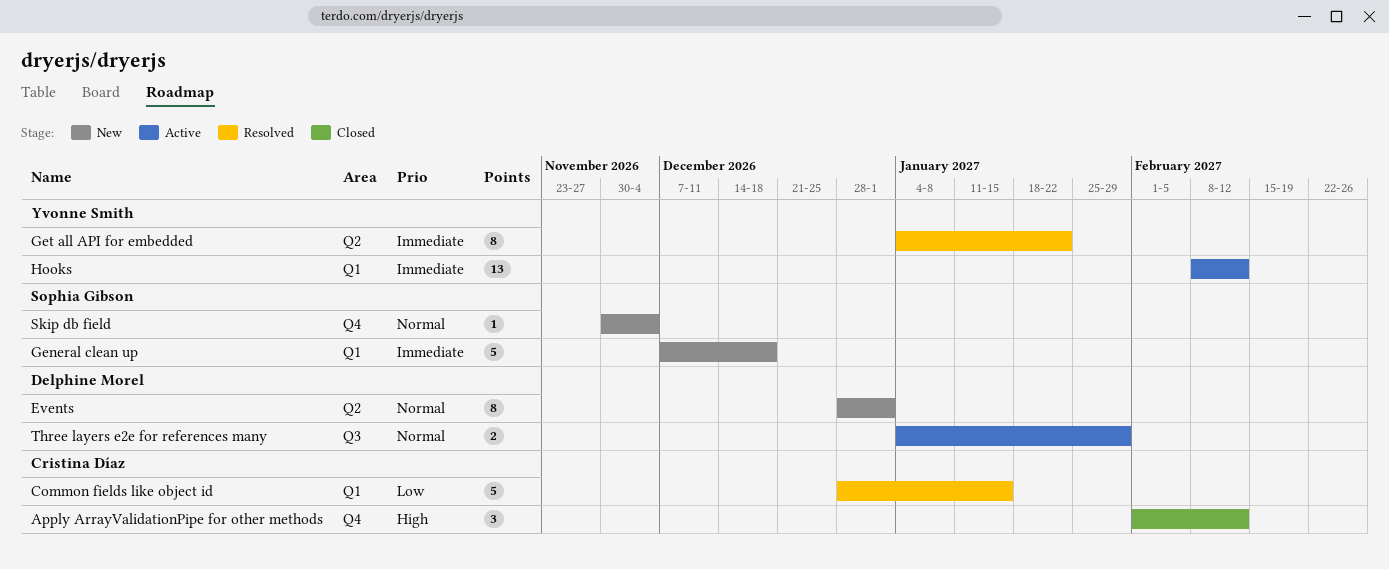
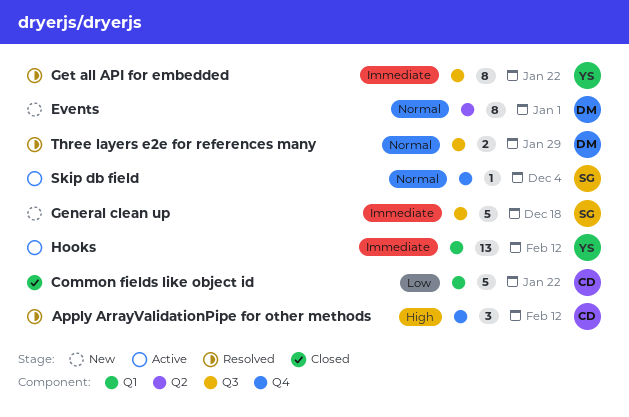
Apply ArrayValidationPipe for other methods, status: Closed -> Resolved
Common fields like object id, status: Resolved -> Closed
Common fields like object id, due: Jan 15 -> Jan 22
General clean up, label: Q1 -> Q3
Get all API for embedded, label: Q2 -> Q3
Skip db field, status: New -> Active
Three layers e2e for references many, status: Active -> Resolved

